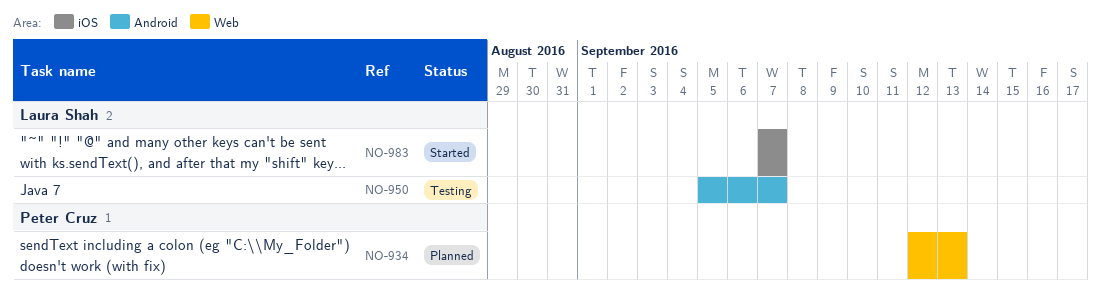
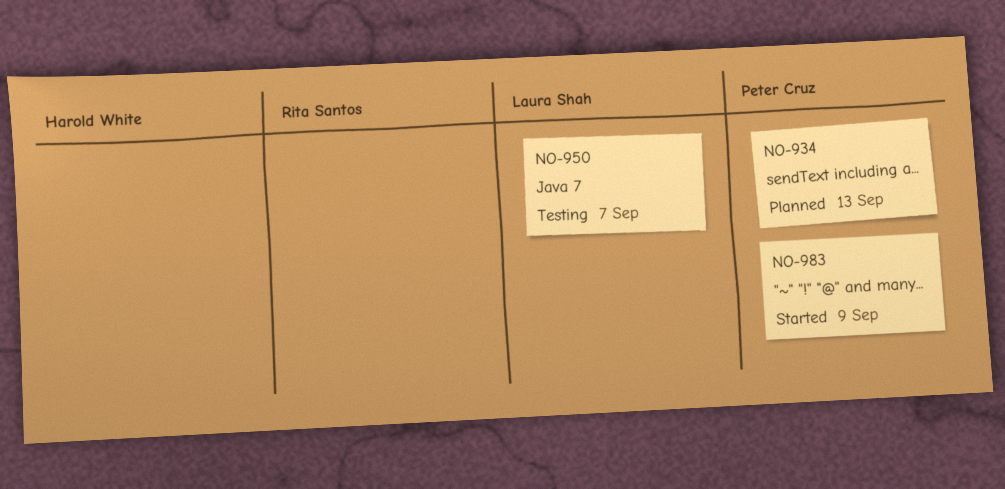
NO-983, owner: Laura Shah -> Peter Cruz
NO-983, due: Sep 7 -> Sep 9

